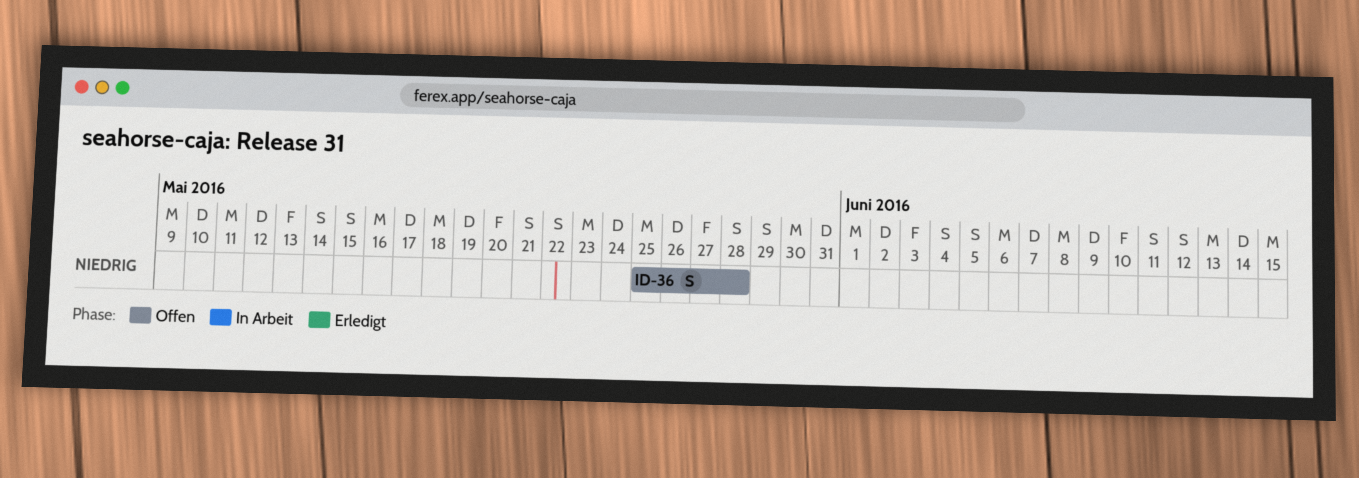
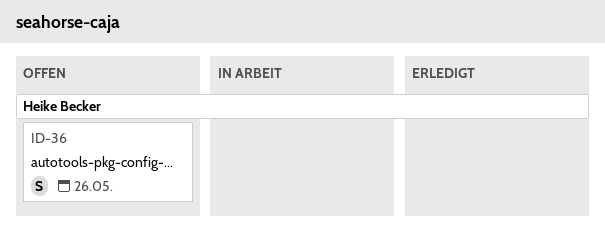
ID-36, due: May 28 -> May 26

